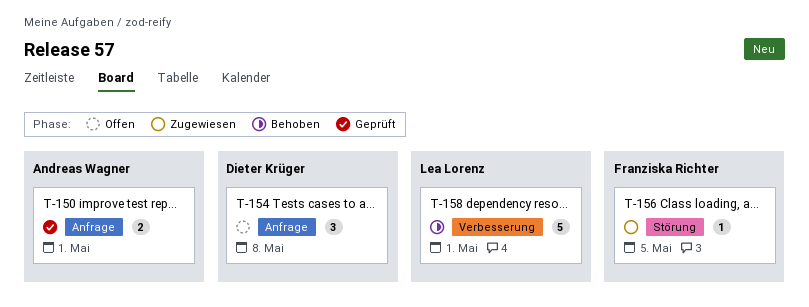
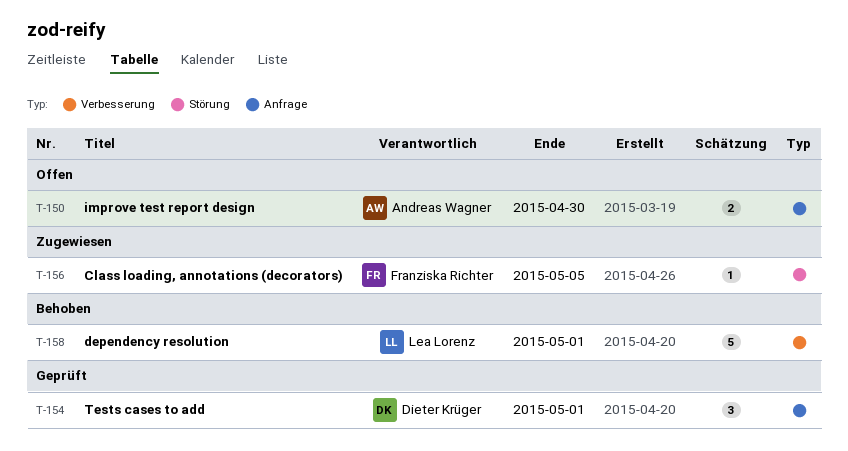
T-150, status: Geprüft -> Offen
T-150, due: May 1 -> Apr 30
T-154, status: Offen -> Geprüft
T-154, due: May 8 -> May 1

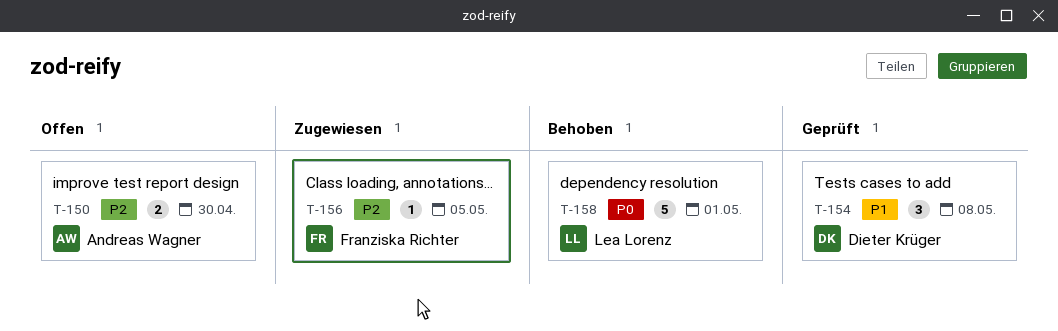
T-154, due: May 1 -> May 8

